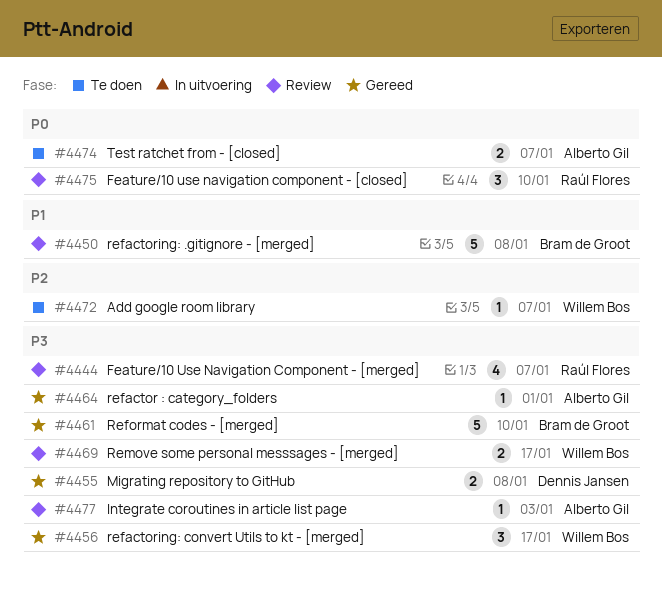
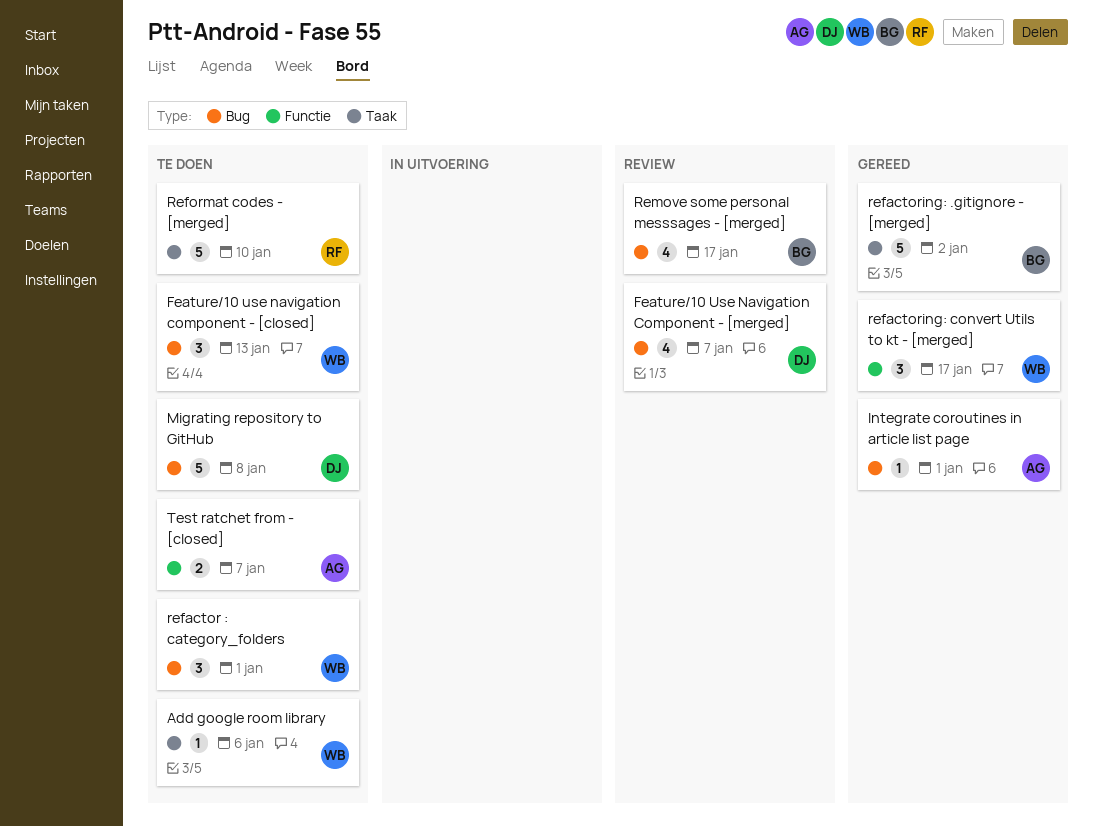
Add google room library, due: Jan 7 -> Jan 6
Feature/10 use navigation component - [closed], status: Review -> Te doen
Feature/10 use navigation component - [closed], owner: Raúl Flores -> Willem Bos
Feature/10 use navigation component - [closed], due: Jan 10 -> Jan 13
Feature/10 Use Navigation Component - [merged], owner: Raúl Flores -> Dennis Jansen
Integrate coroutines in article list page, status: Review -> Gereed
Integrate coroutines in article list page, due: Jan 3 -> Jan 1
Migrating repository to GitHub, status: Gereed -> Te doen
Migrating repository to GitHub, estimate: 2 -> 5
refactor : category_folders, status: Gereed -> Te doen
refactor : category_folders, owner: Alberto Gil -> Willem Bos
refactor : category_folders, estimate: 1 -> 3
refactoring: .gitignore - [merged], status: Review -> Gereed
refactoring: .gitignore - [merged], due: Jan 8 -> Jan 2
Reformat codes - [merged], status: Gereed -> Te doen
Reformat codes - [merged], owner: Bram de Groot -> Raúl Flores
Remove some personal messsages - [merged], owner: Willem Bos -> Bram de Groot
Remove some personal messsages - [merged], estimate: 2 -> 4

